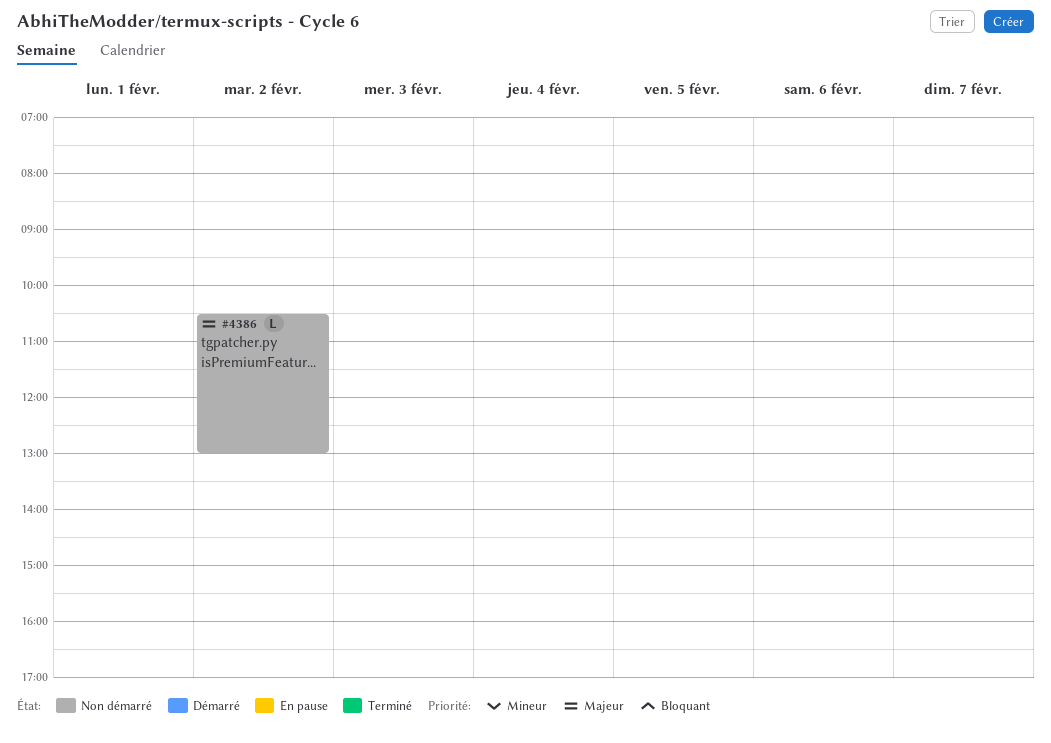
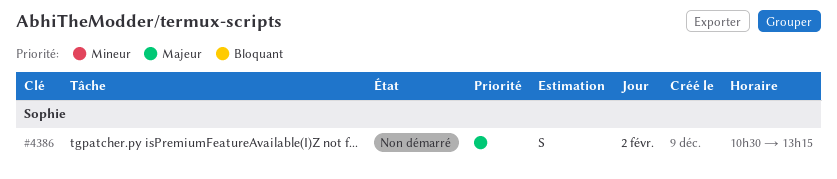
#4386, estimate: L -> S
#4386, ends: 13:00 -> 13:15

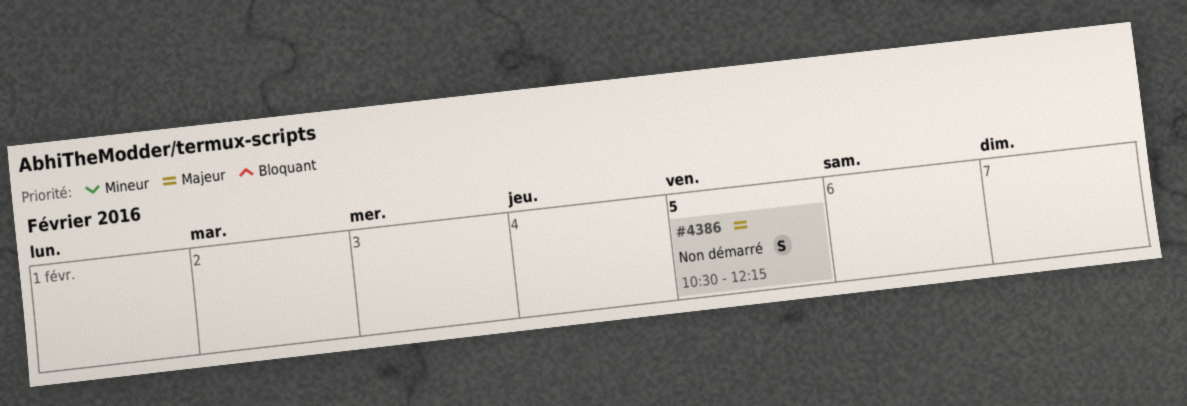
#4386, day: Feb 2 -> Feb 5
#4386, ends: 13:15 -> 12:15

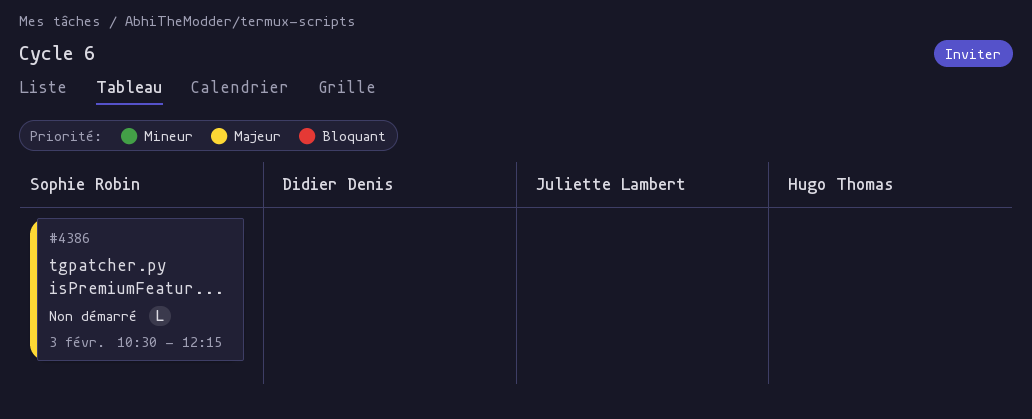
#4386, estimate: S -> L
#4386, day: Feb 5 -> Feb 3

